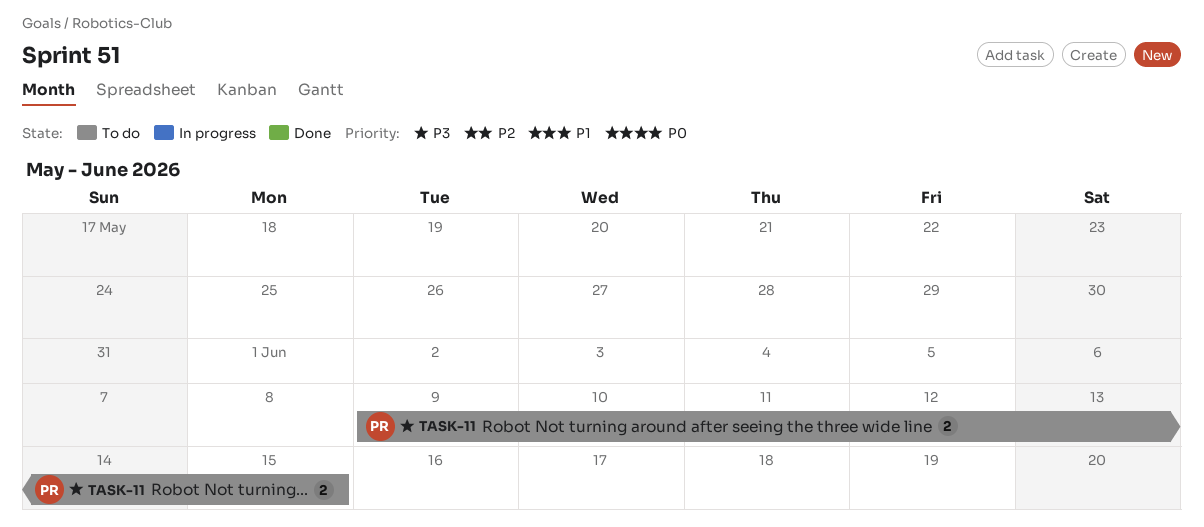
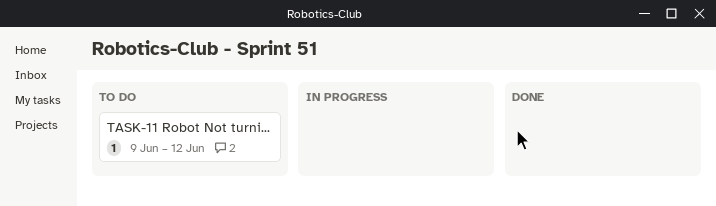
TASK-11, estimate: 2 -> 1
TASK-11, due: Jun 15 -> Jun 12

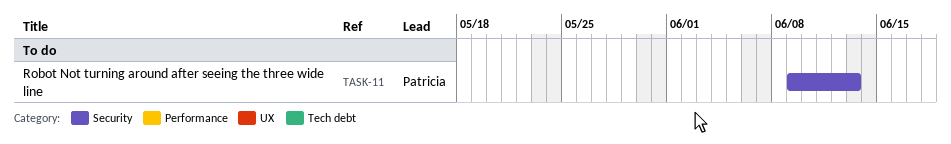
TASK-11, due: Jun 12 -> Jun 13

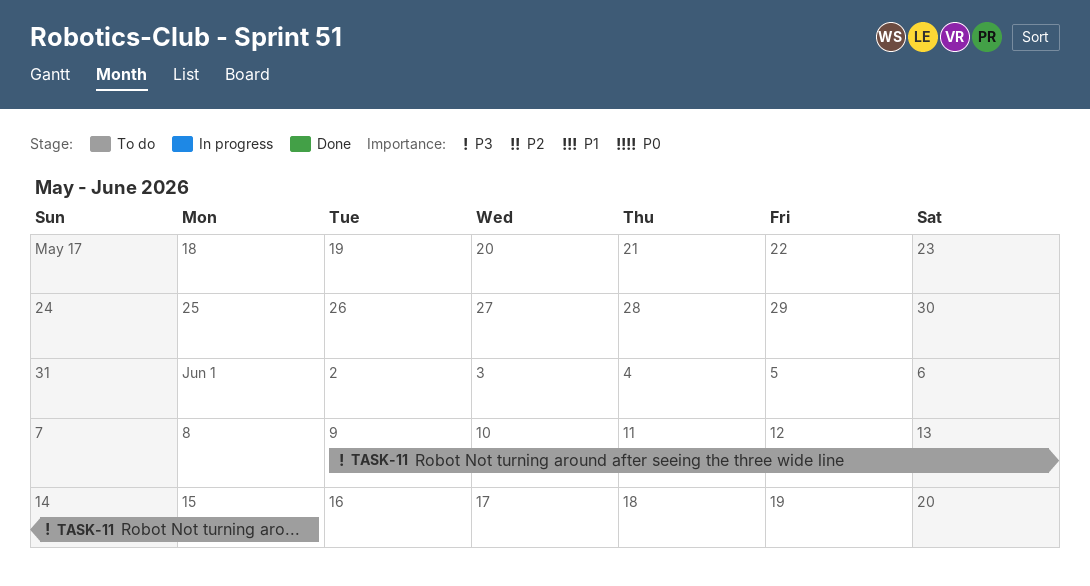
TASK-11, due: Jun 13 -> Jun 15

